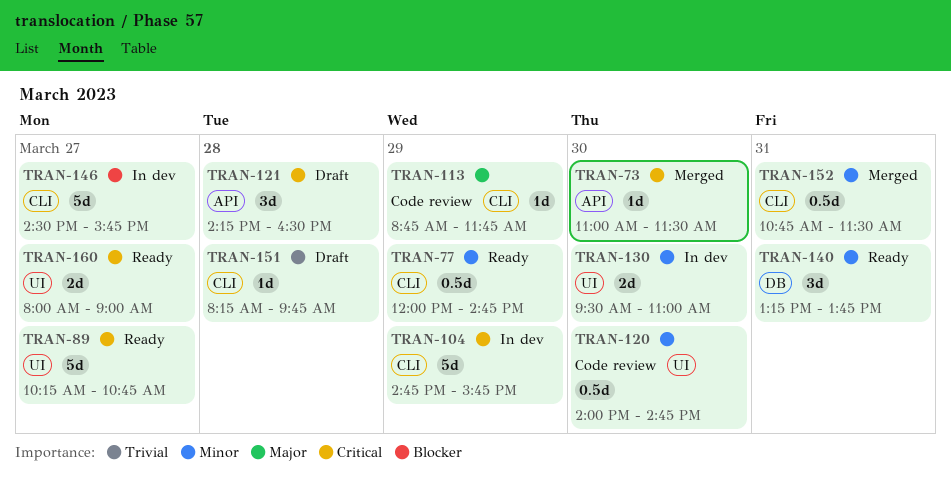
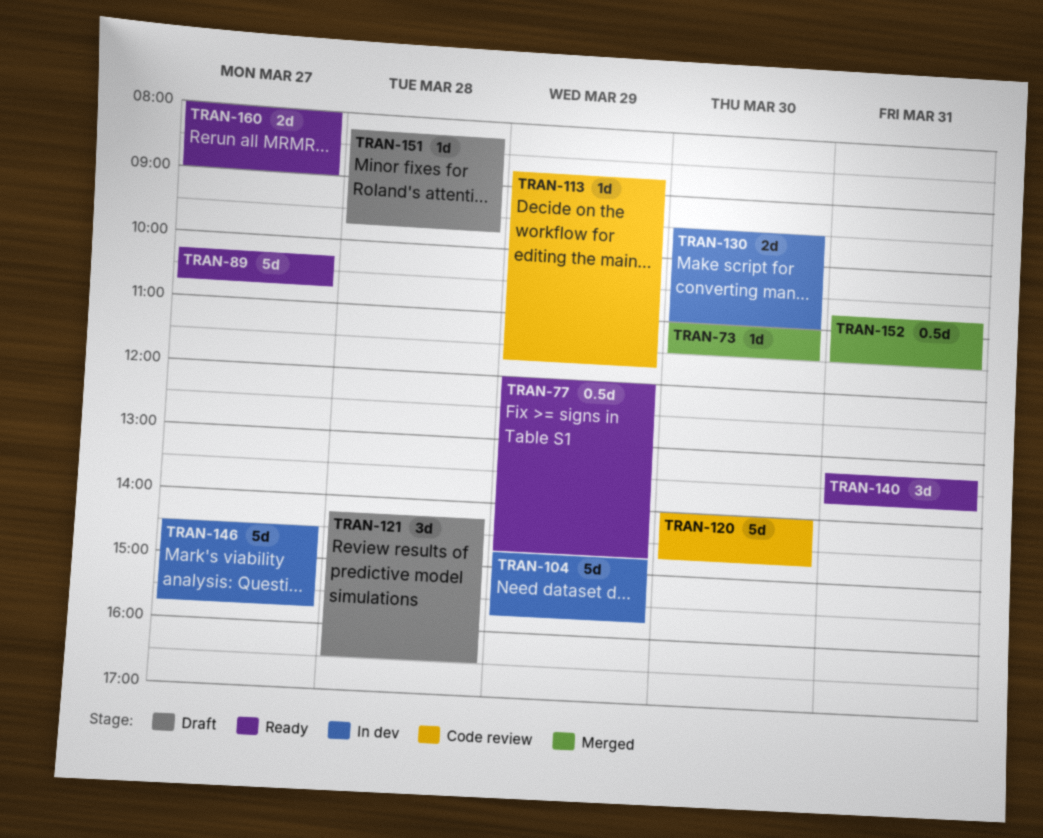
TRAN-120, estimate: 0.5d -> 5d

